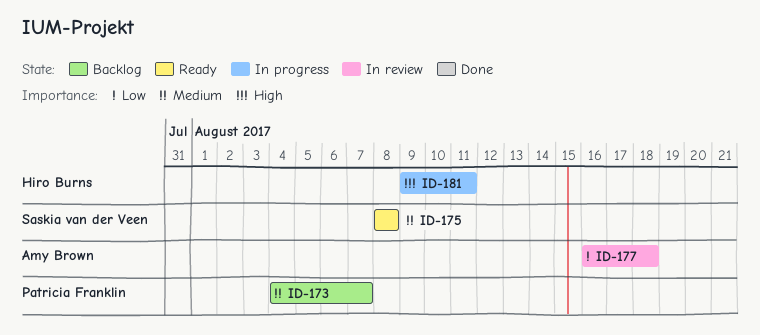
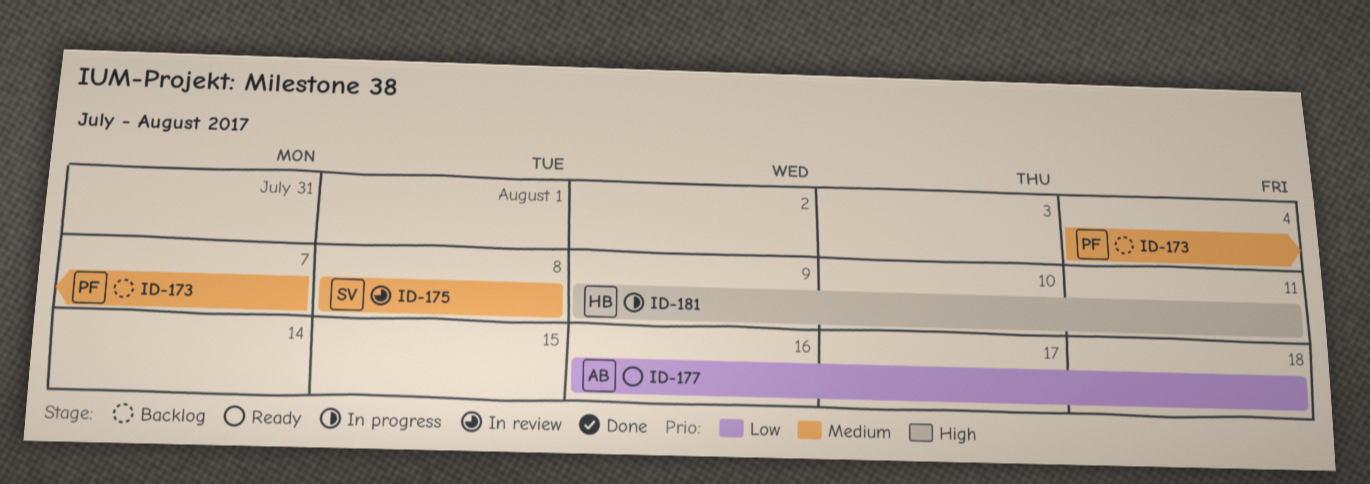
ID-175, status: Ready -> In review
ID-177, status: In review -> Ready

